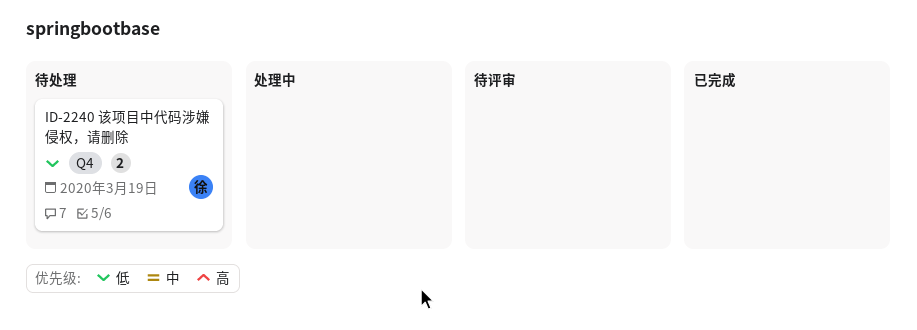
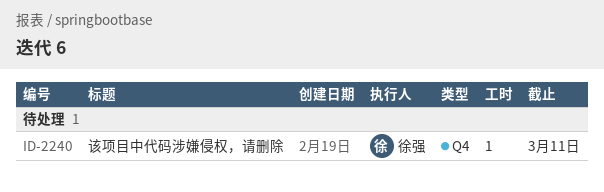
ID-2240, estimate: 2 -> 1
ID-2240, due: Mar 19 -> Mar 11

